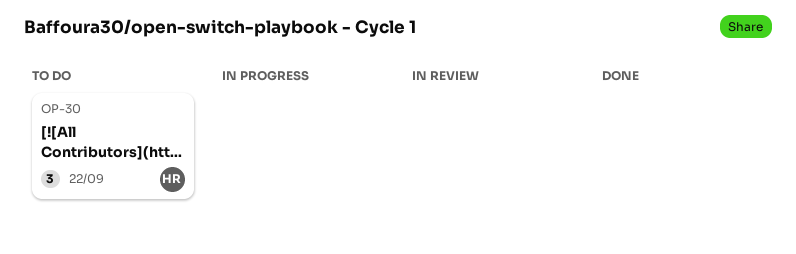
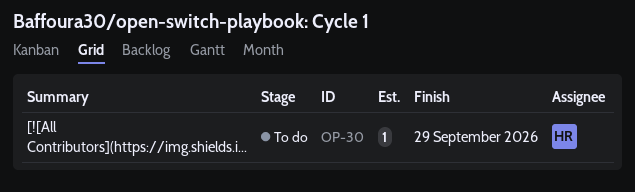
OP-30, estimate: 3 -> 1
OP-30, due: Sep 22 -> Sep 29

